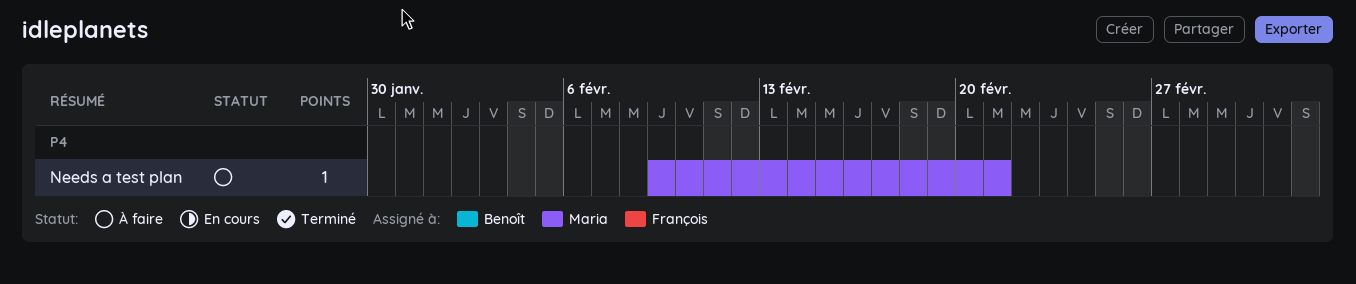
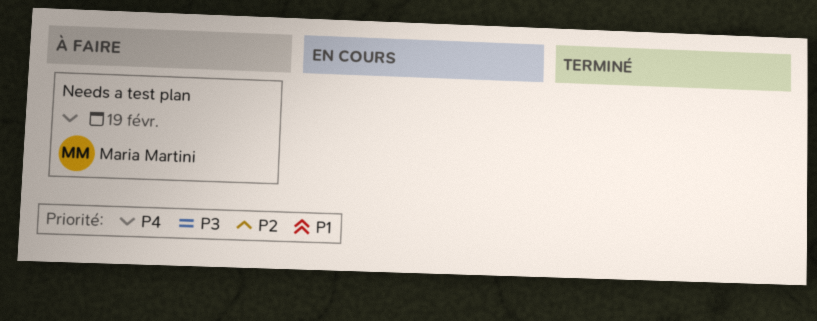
Needs a test plan, due: Feb 21 -> Feb 19

